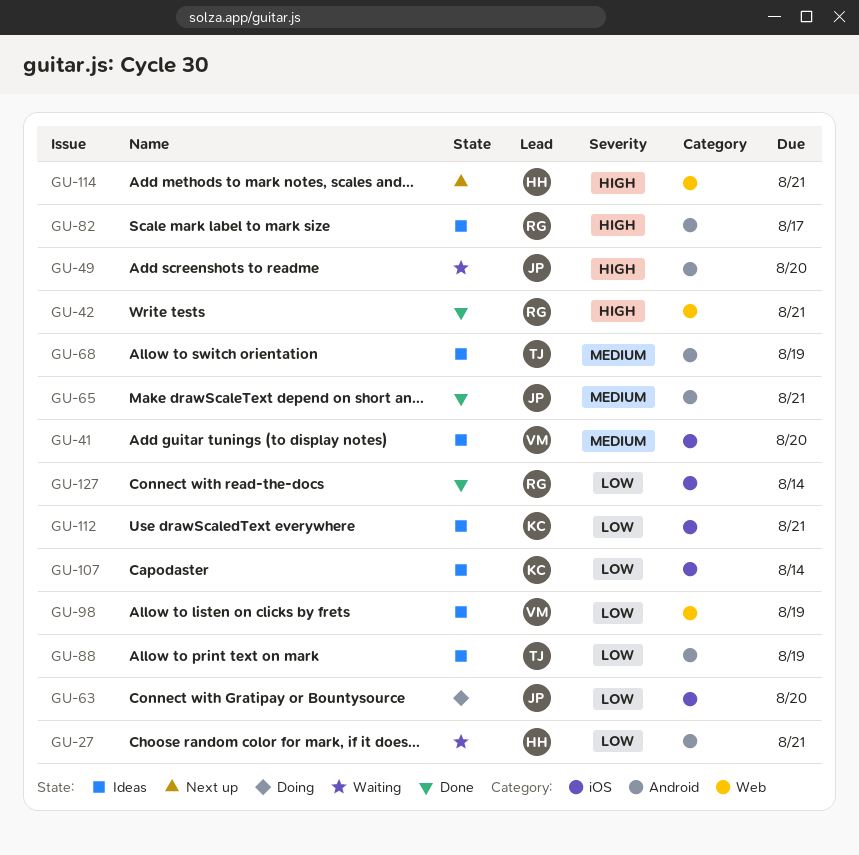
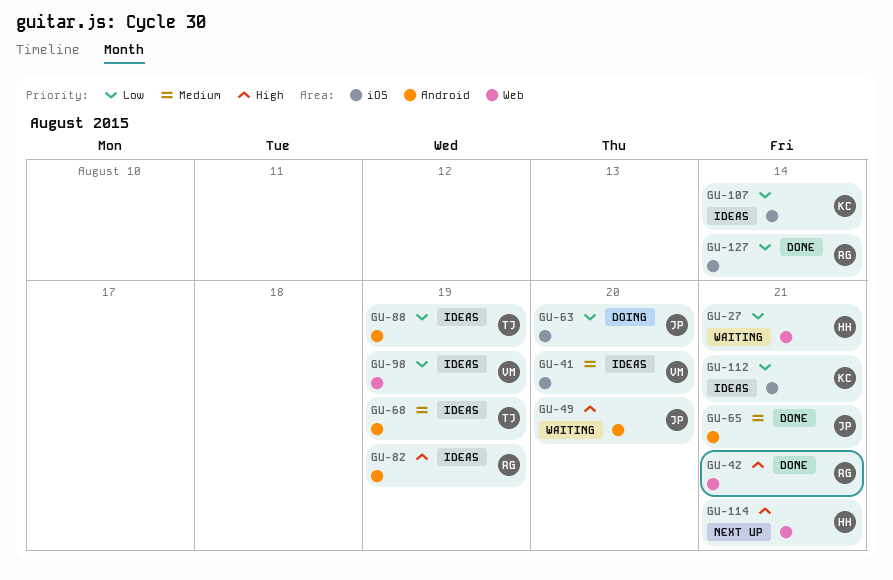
GU-27, label: Android -> Web
GU-82, due: Aug 17 -> Aug 19

